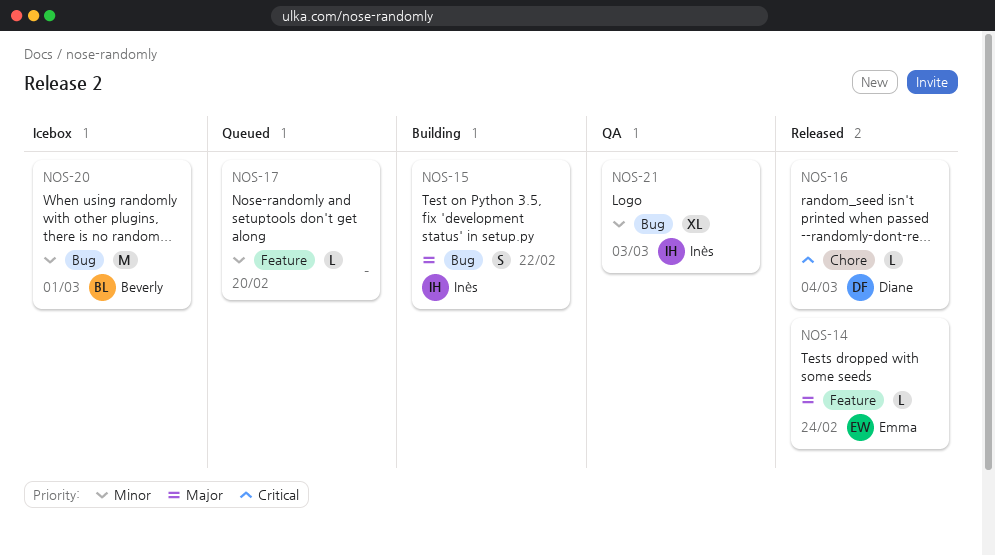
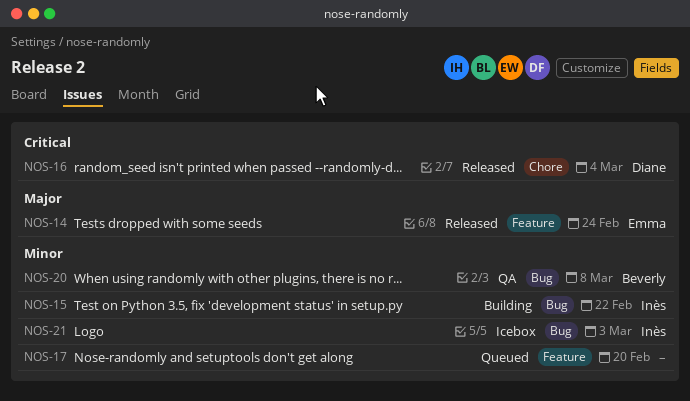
NOS-15, priority: Major -> Minor
NOS-20, status: Icebox -> QA
NOS-20, due: Mar 1 -> Mar 8
NOS-21, status: QA -> Icebox

